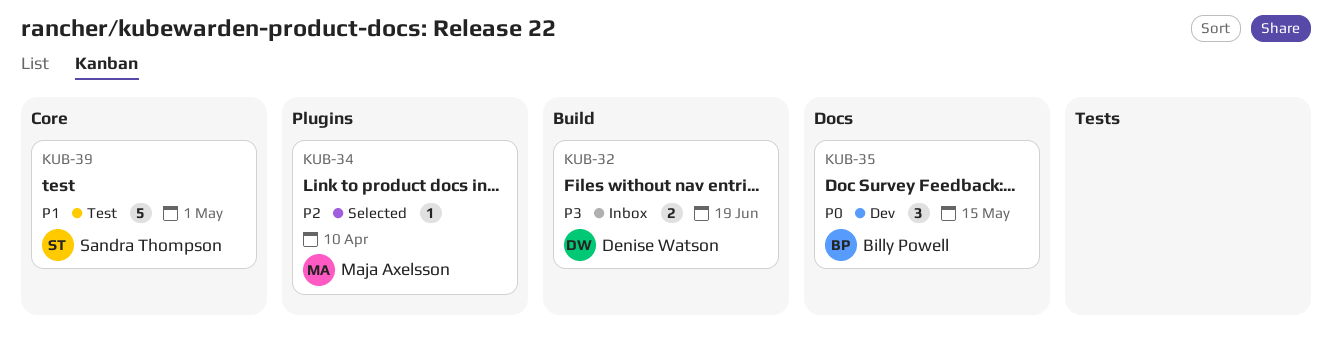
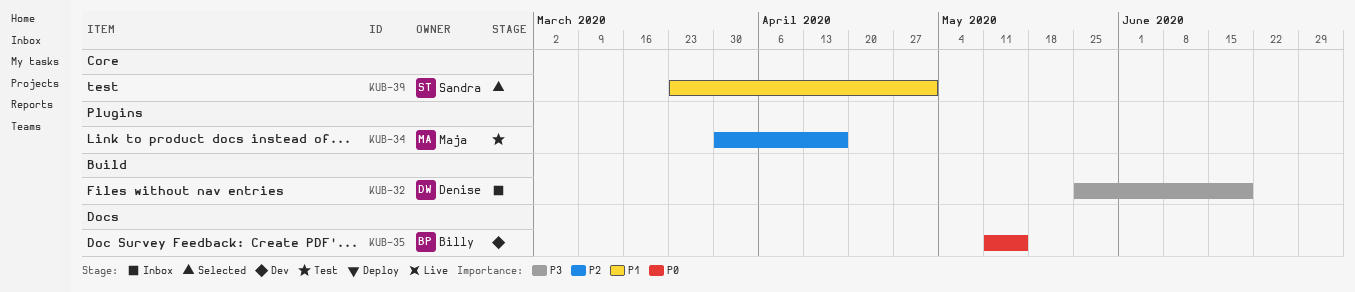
KUB-34, status: Selected -> Test
KUB-34, due: Apr 10 -> Apr 17
KUB-39, status: Test -> Selected

